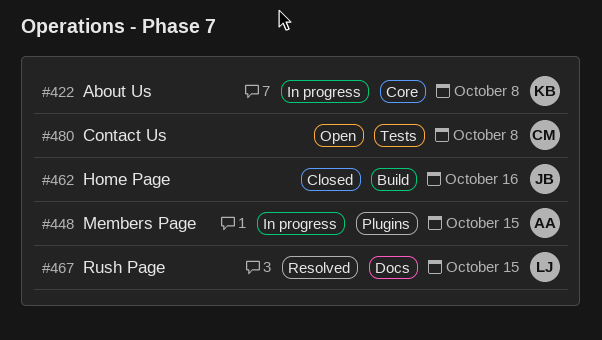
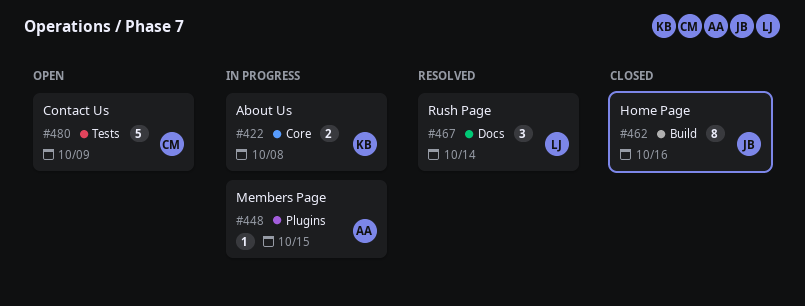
#467, due: Oct 15 -> Oct 14
#480, due: Oct 8 -> Oct 9

